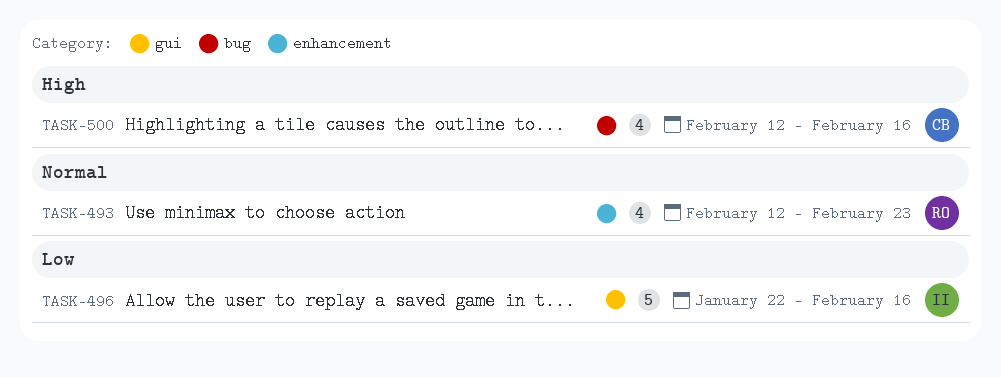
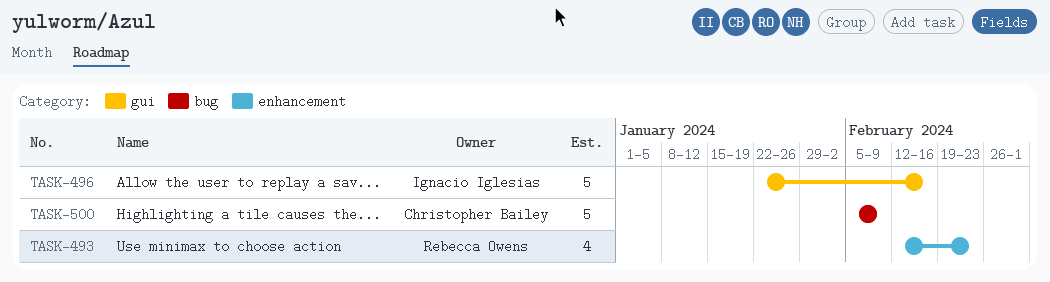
TASK-500, estimate: 4 -> 5
TASK-500, start: Feb 12 -> Feb 5
TASK-500, due: Feb 16 -> Feb 9

